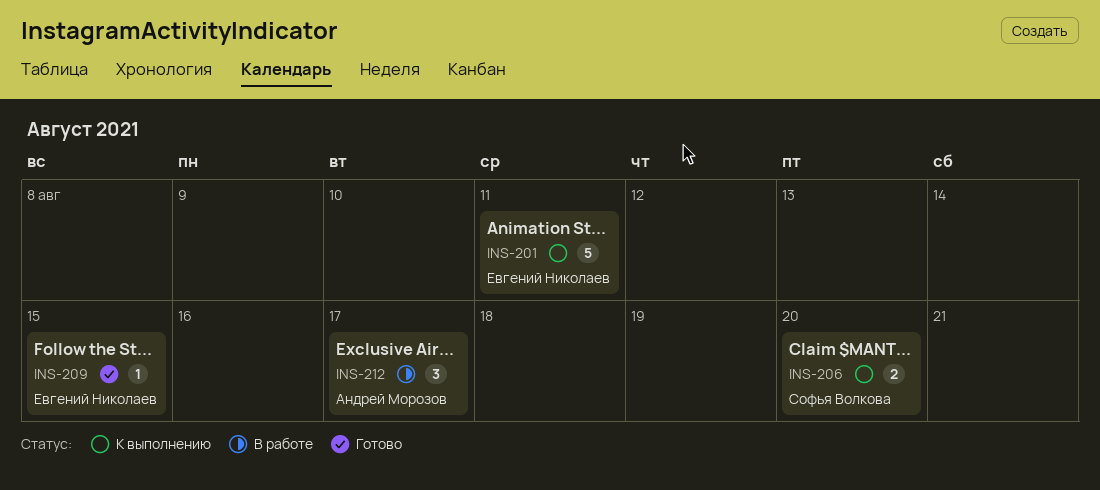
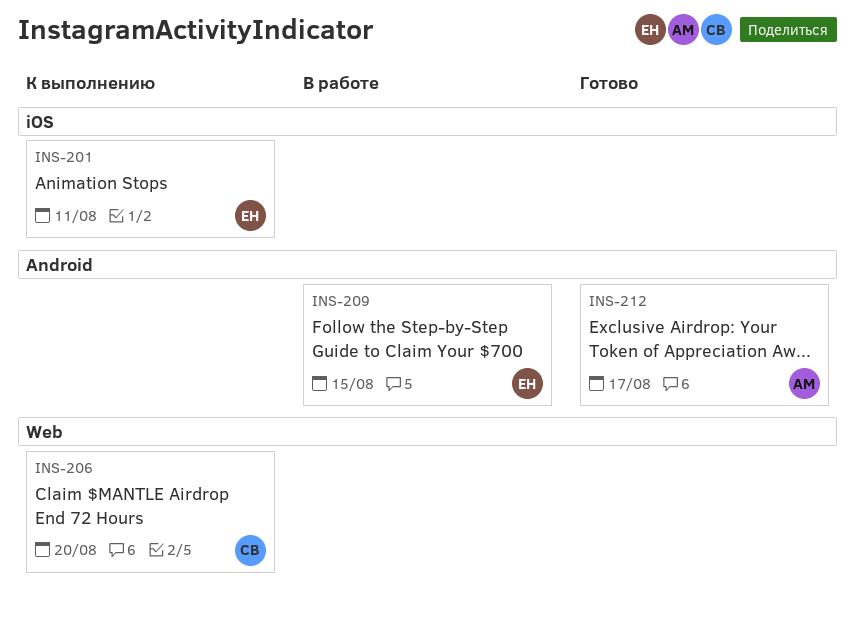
INS-209, status: Готово -> В работе
INS-212, status: В работе -> Готово

